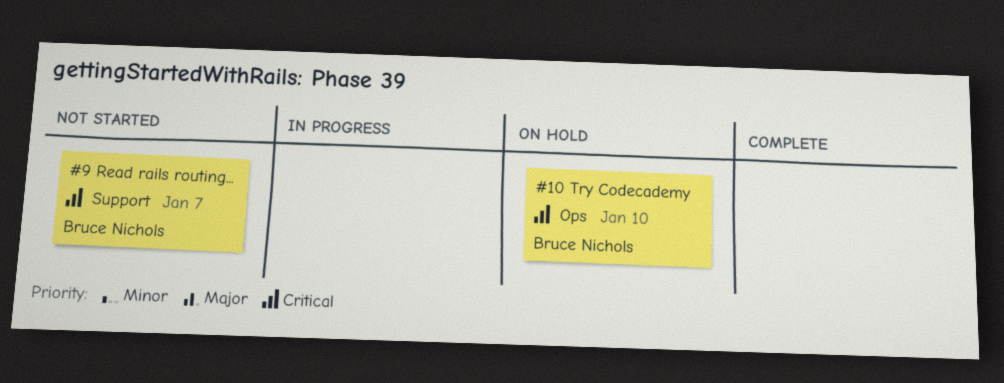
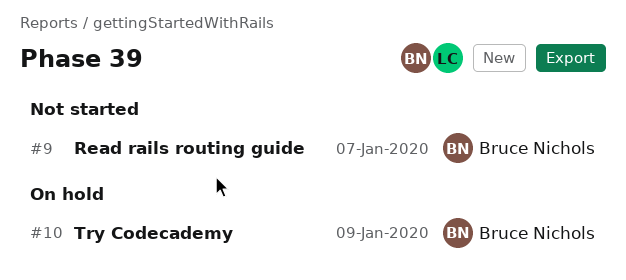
#10, due: Jan 10 -> Jan 9

